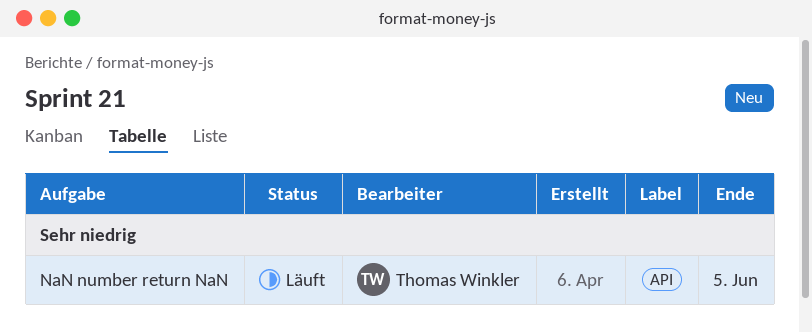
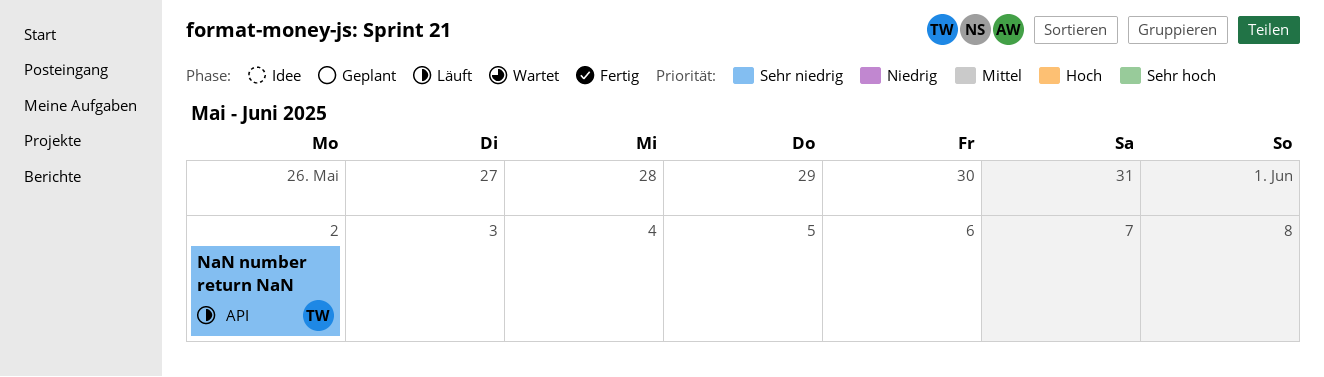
NaN number return NaN, due: Jun 5 -> Jun 2

